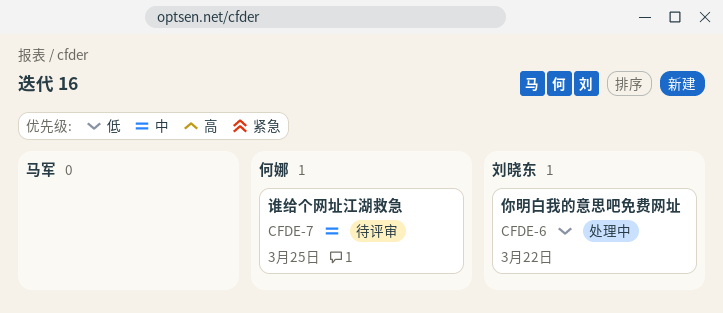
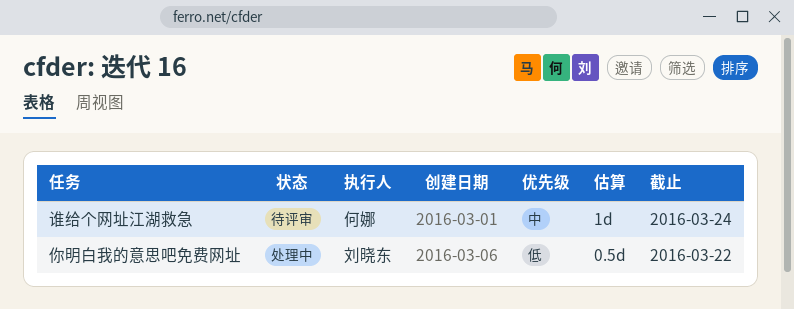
谁给个网址江湖救急, due: Mar 25 -> Mar 24

